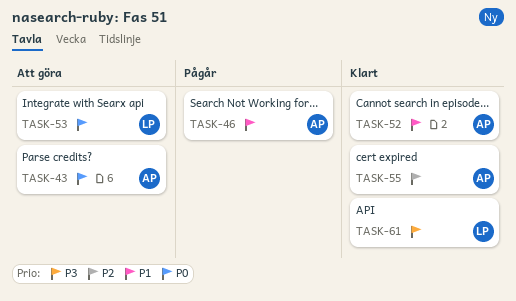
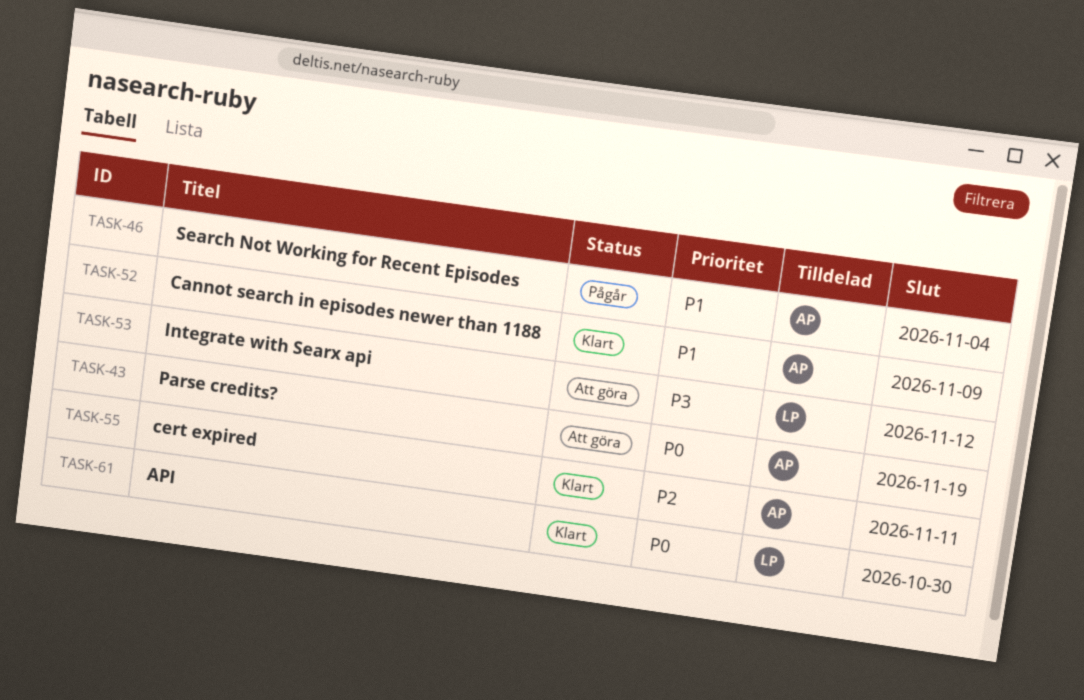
TASK-53, priority: P0 -> P3
TASK-61, priority: P3 -> P0

